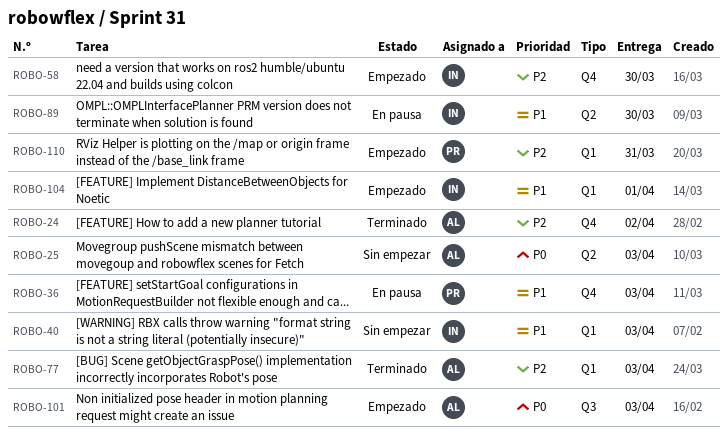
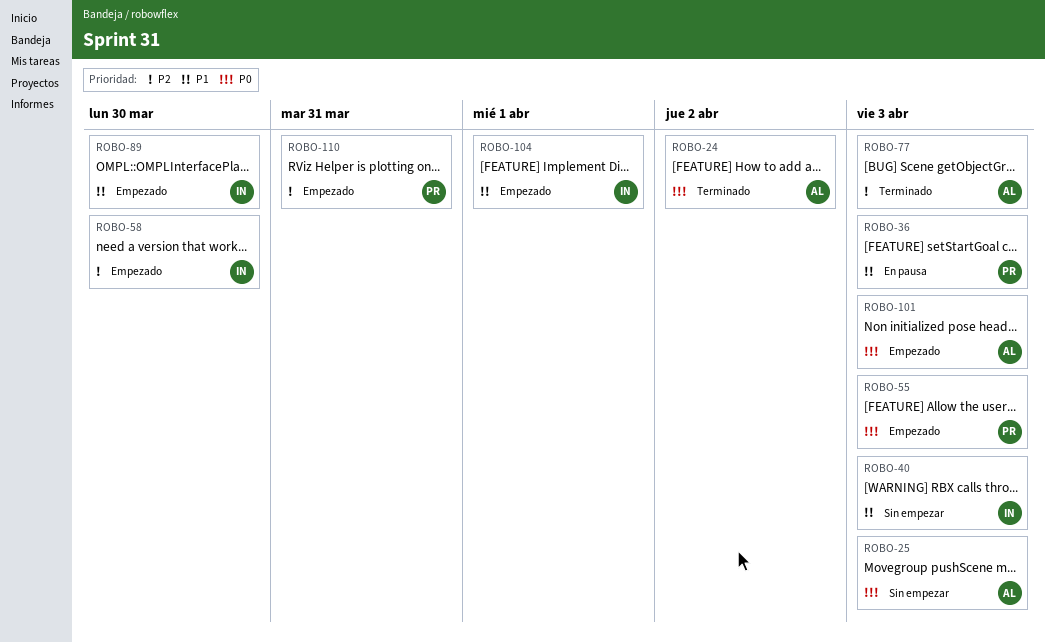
ROBO-24, priority: P2 -> P0
ROBO-55: none -> present
ROBO-89, status: En pausa -> Empezado

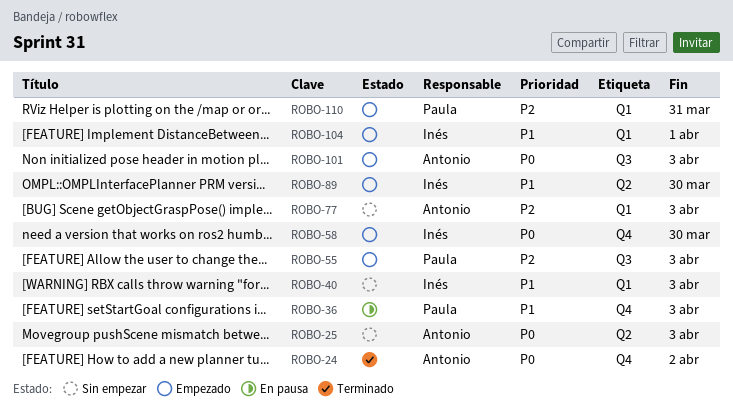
ROBO-55, priority: P0 -> P2
ROBO-58, priority: P2 -> P0
ROBO-77, status: Terminado -> Sin empezar

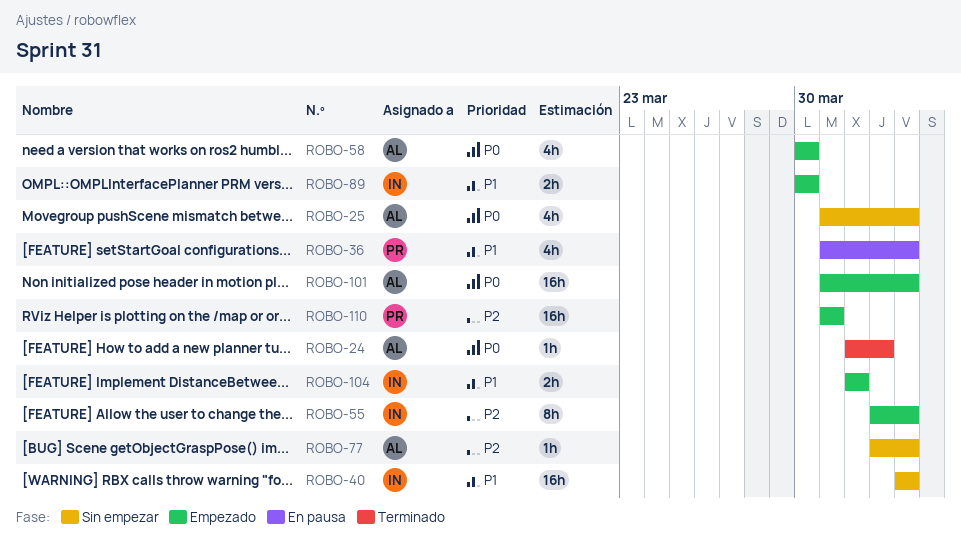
ROBO-55, owner: Paula -> Inés
ROBO-58, owner: Inés -> Antonio

